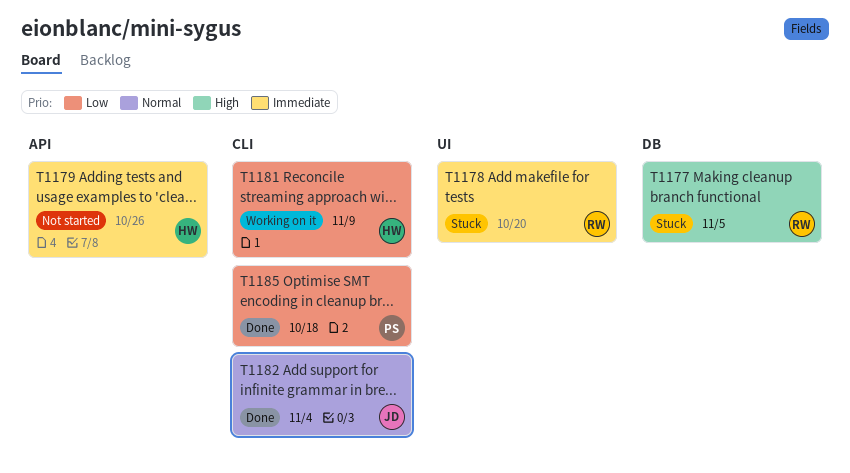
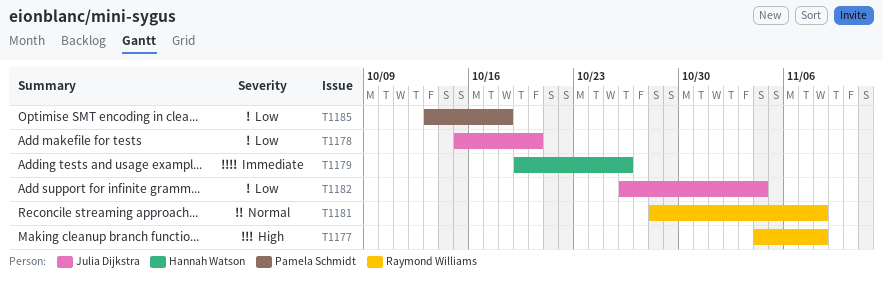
T1177, due: Nov 5 -> Nov 8
T1178, owner: Raymond Williams -> Julia Dijkstra
T1178, priority: Immediate -> Low
T1181, owner: Hannah Watson -> Raymond Williams
T1181, priority: Low -> Normal
T1181, due: Nov 9 -> Nov 8
T1182, priority: Normal -> Low

